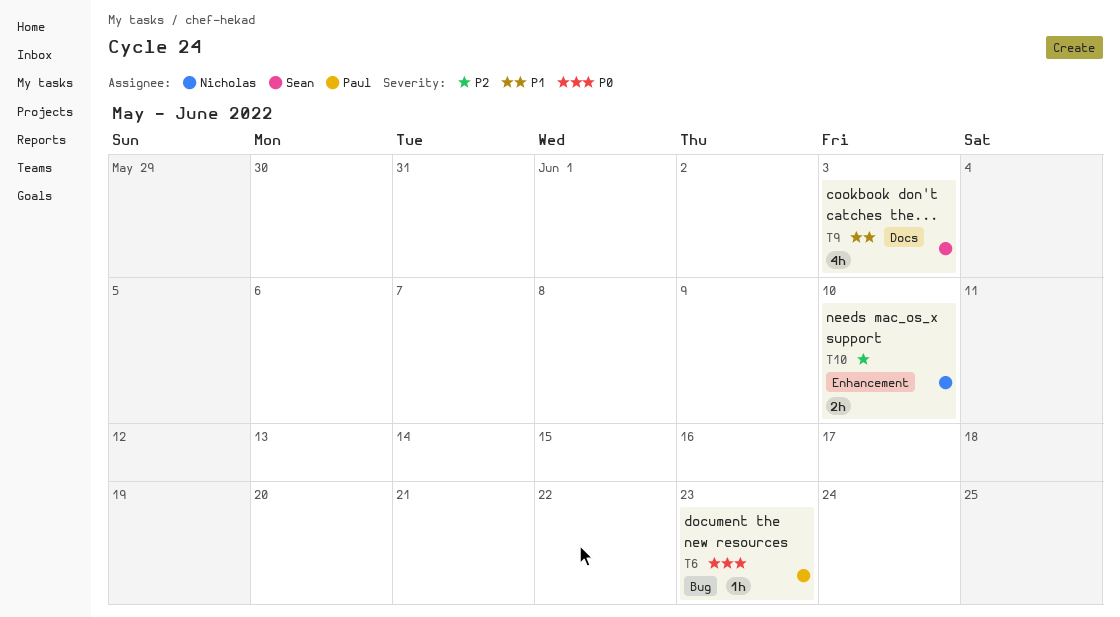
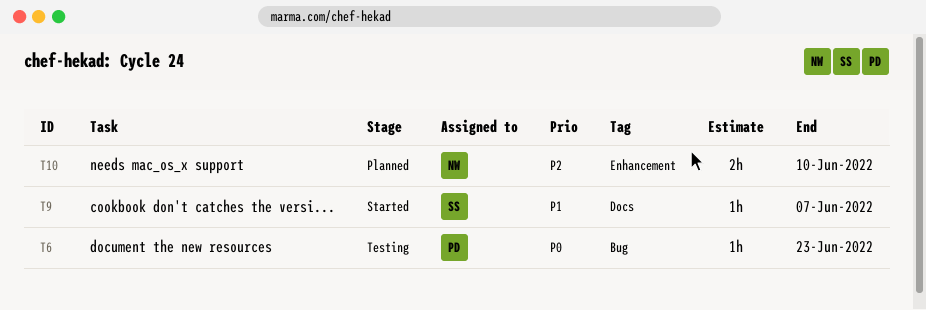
T9, estimate: 4h -> 1h
T9, due: Jun 3 -> Jun 7

